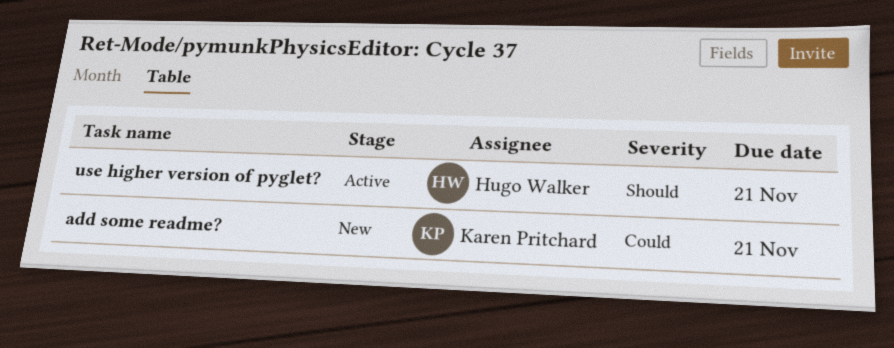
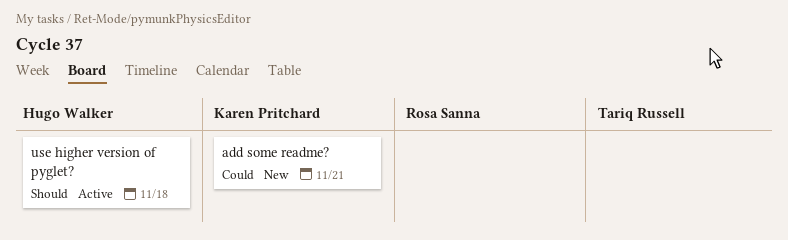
use higher version of pyglet?, due: Nov 21 -> Nov 18

